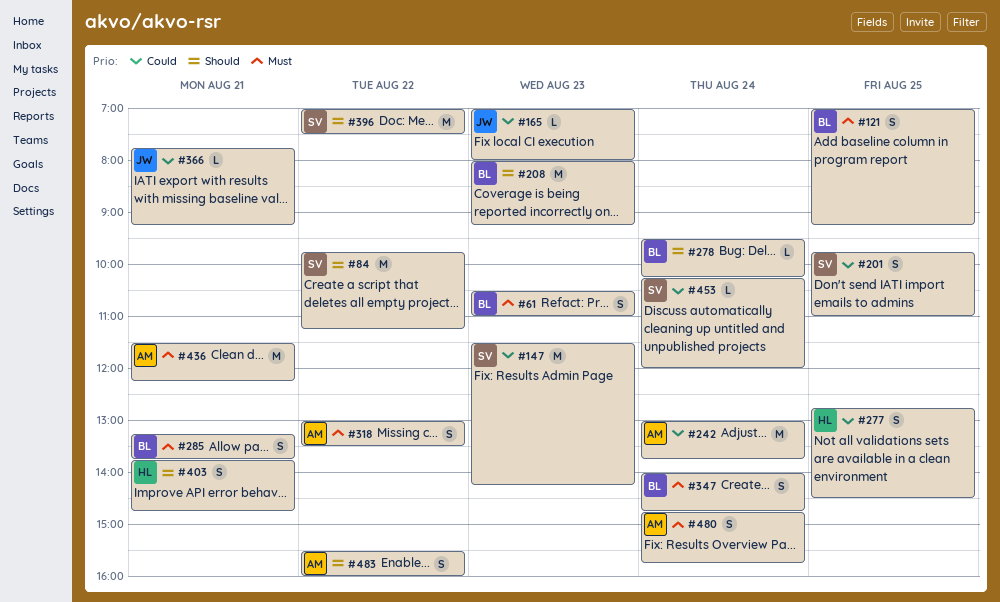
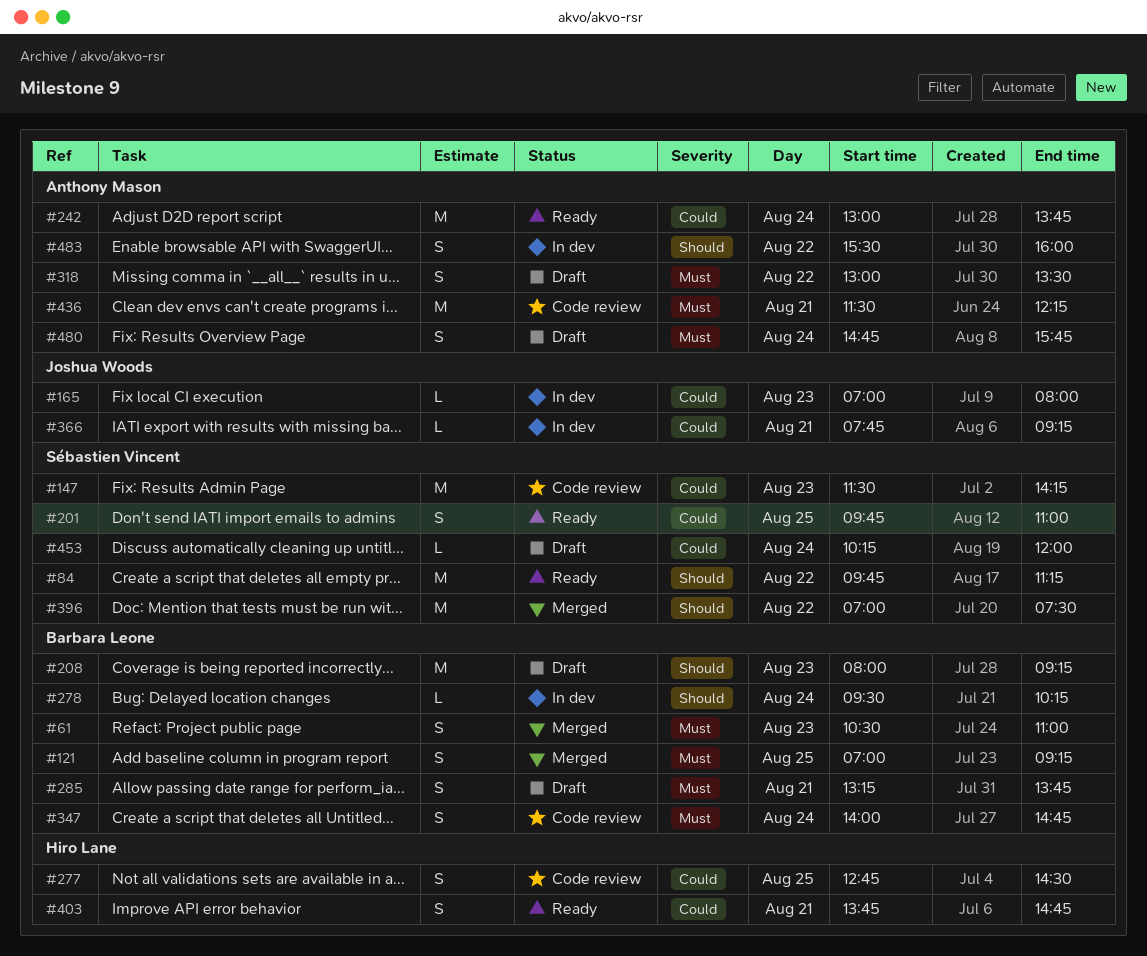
#403, priority: Should -> Could

